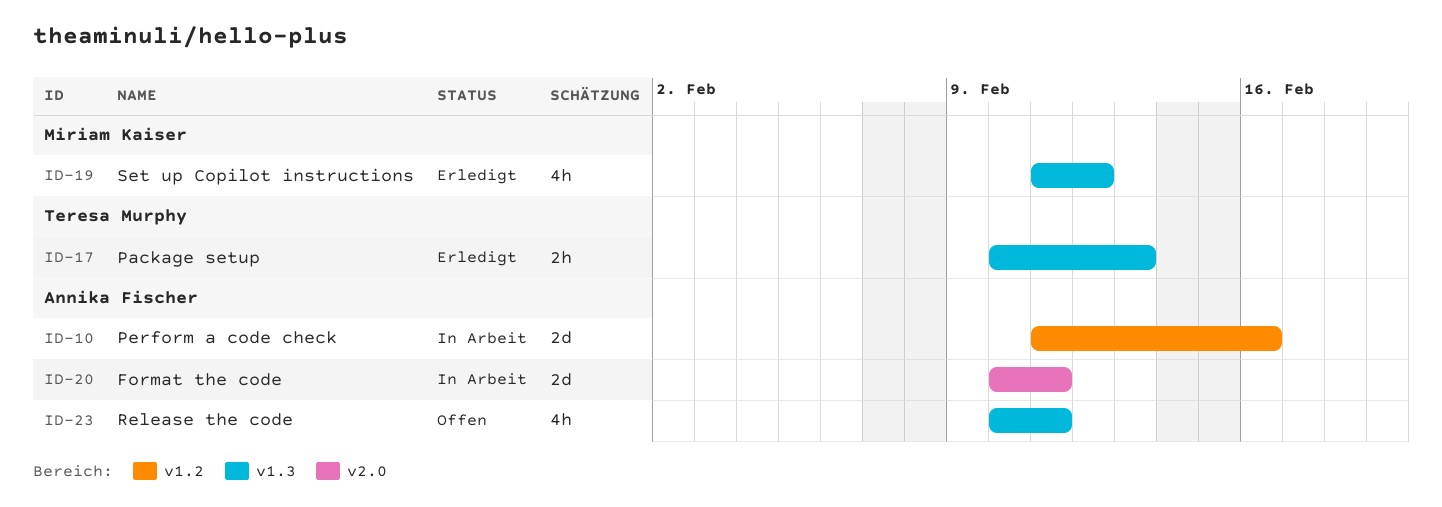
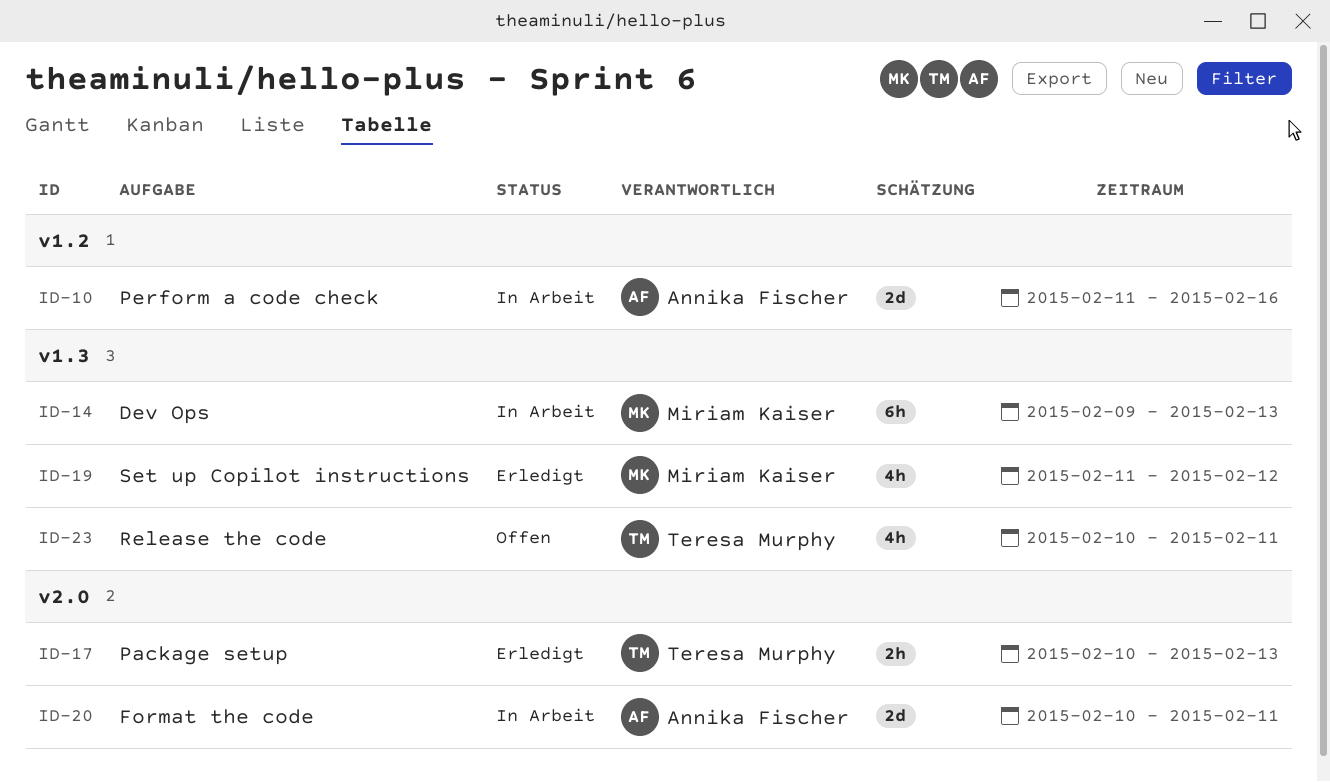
ID-14: none -> present
ID-17, label: v1.3 -> v2.0
ID-23, owner: Annika Fischer -> Teresa Murphy

